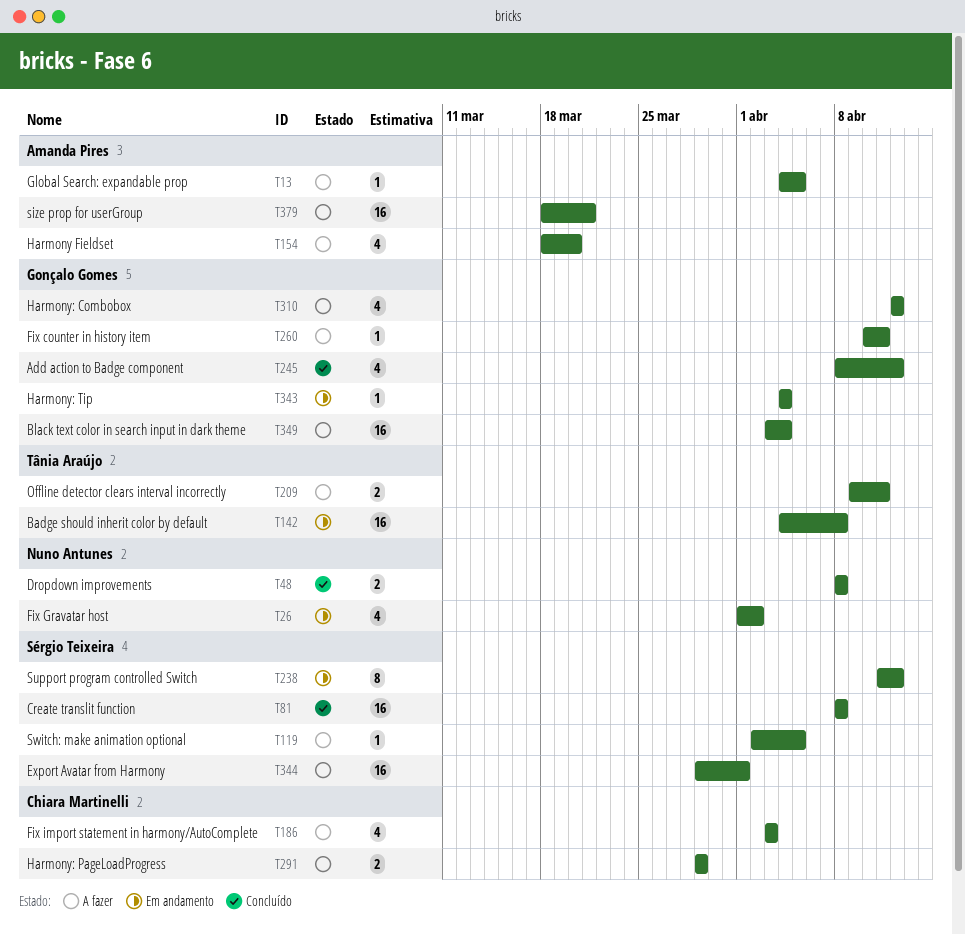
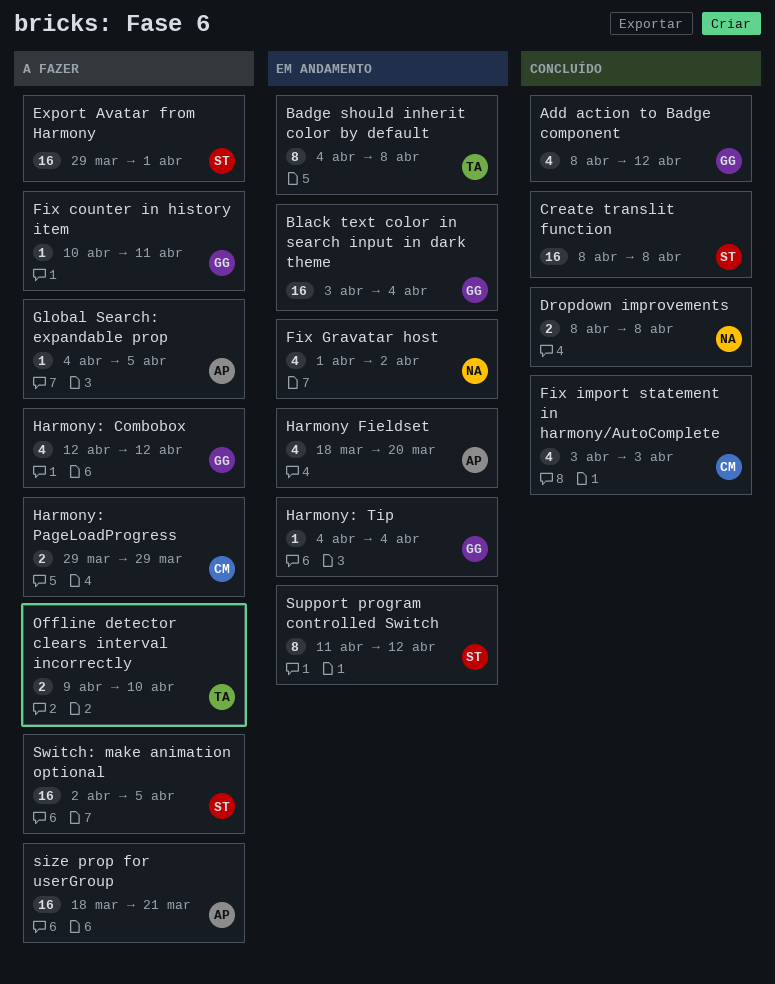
Badge should inherit color by default, estimate: 16 -> 8
Black text color in search input in dark theme, status: A fazer -> Em andamento
Fix import statement in harmony/AutoComplete, status: A fazer -> Concluído
Harmony Fieldset, status: A fazer -> Em andamento
Offline detector clears interval incorrectly, due: Apr 11 -> Apr 10
Switch: make animation optional, estimate: 1 -> 16

